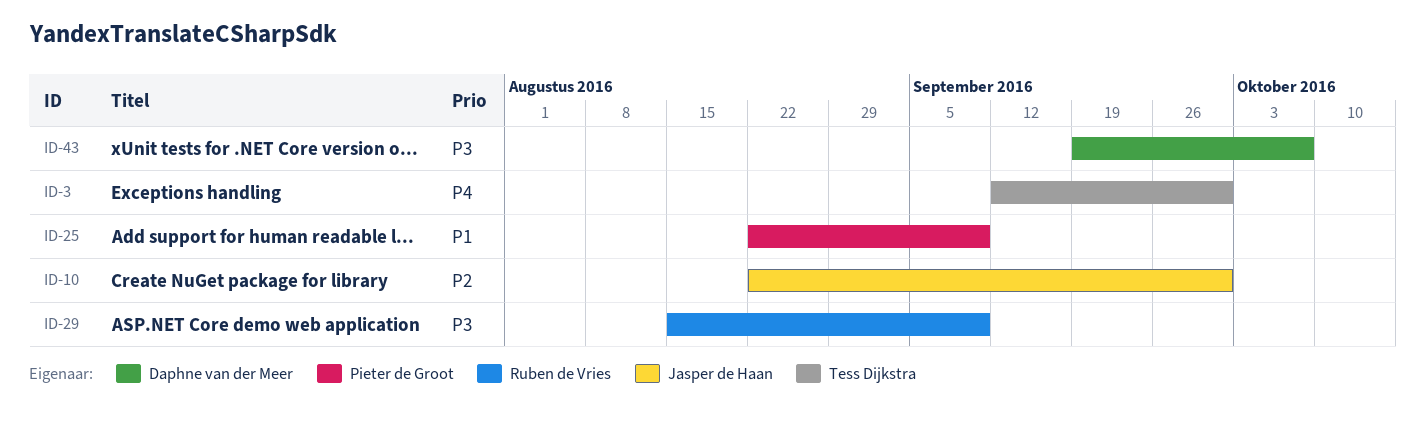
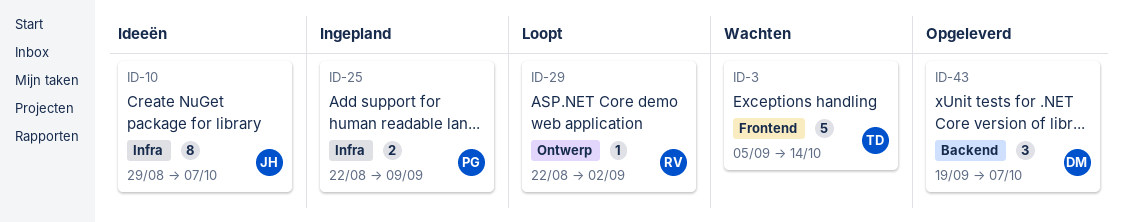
ID-3, start: Sep 12 -> Sep 5
ID-3, due: Sep 30 -> Oct 14
ID-10, start: Aug 22 -> Aug 29
ID-10, due: Sep 30 -> Oct 7
ID-29, start: Aug 15 -> Aug 22
ID-29, due: Sep 9 -> Sep 2

